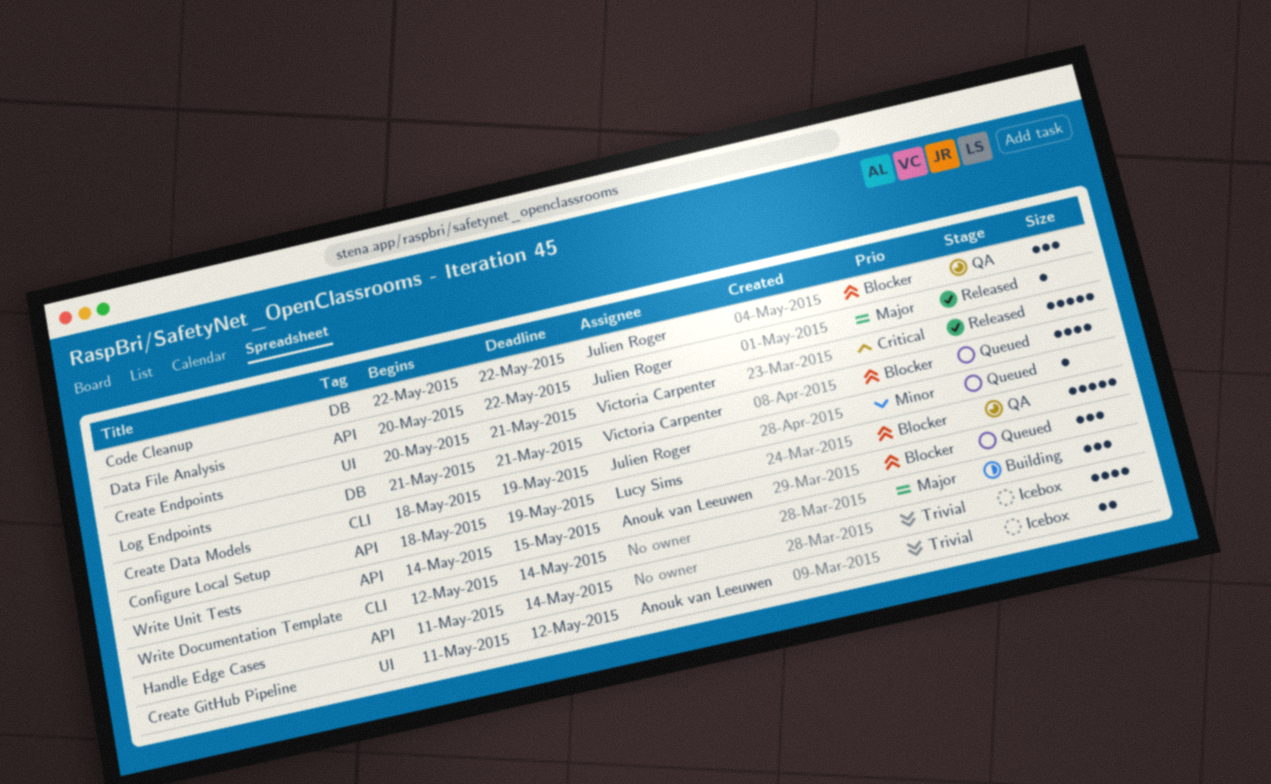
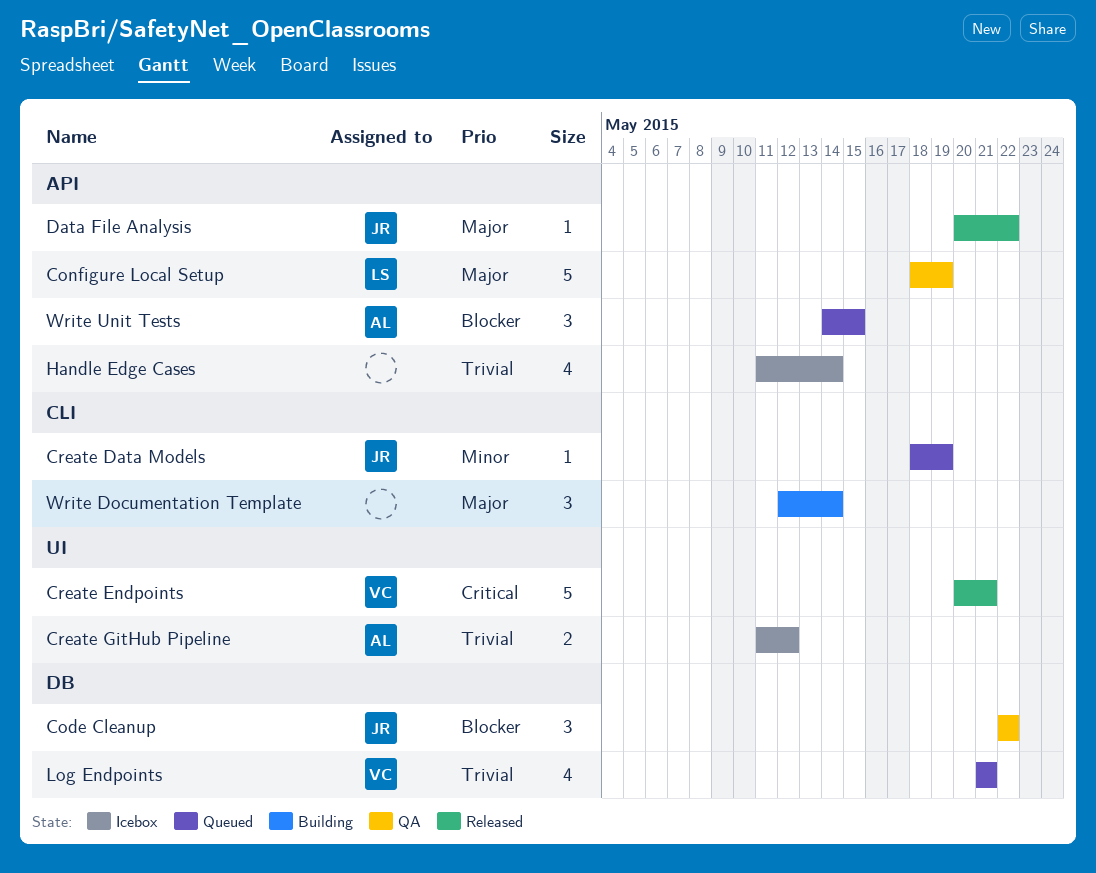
Configure Local Setup, priority: Blocker -> Major
Log Endpoints, priority: Blocker -> Trivial

